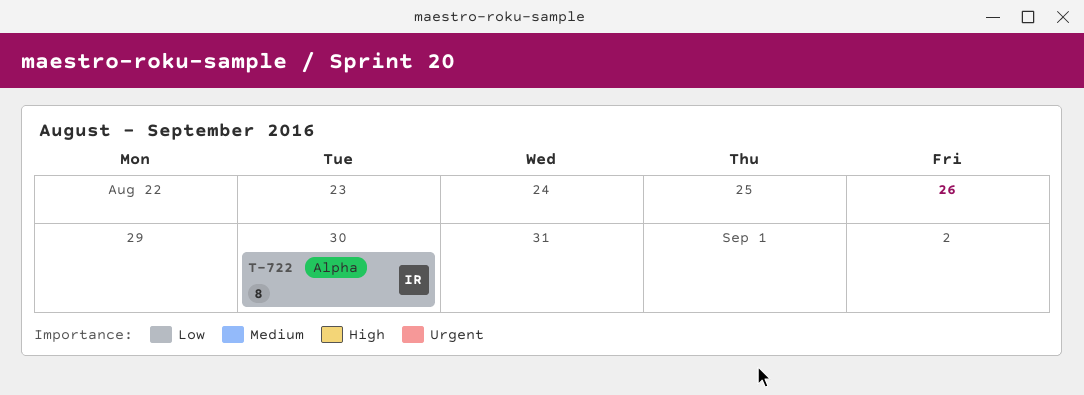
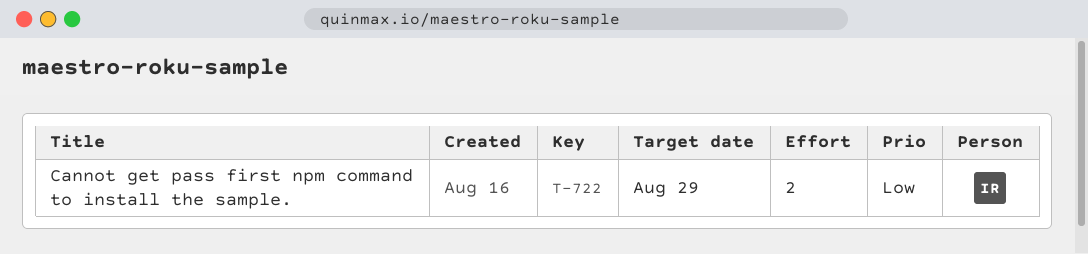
T-722, estimate: 8 -> 2
T-722, due: Aug 30 -> Aug 29

